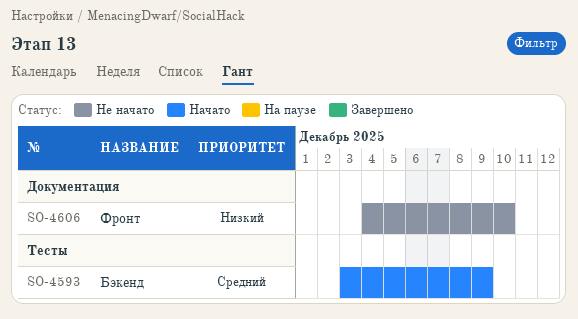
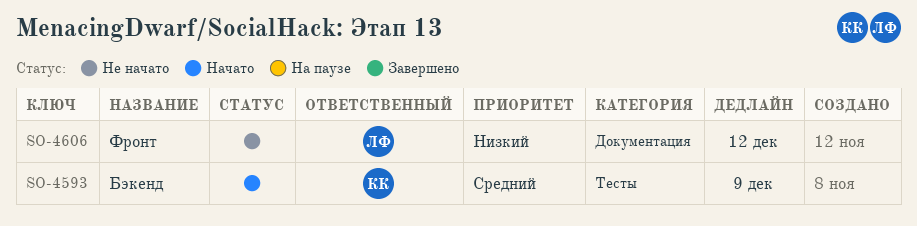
SO-4606, due: Dec 10 -> Dec 12

